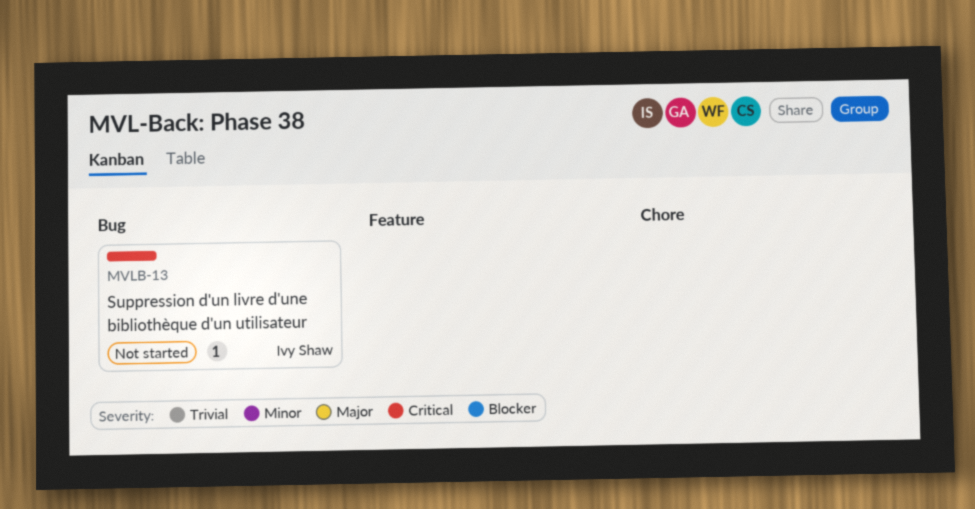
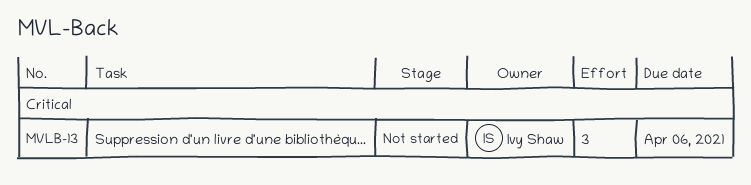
MVLB-13, estimate: 1 -> 3

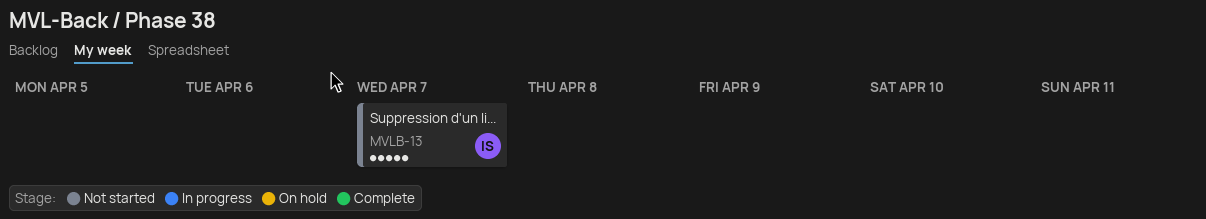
MVLB-13, estimate: 3 -> 5
MVLB-13, due: Apr 6 -> Apr 7

